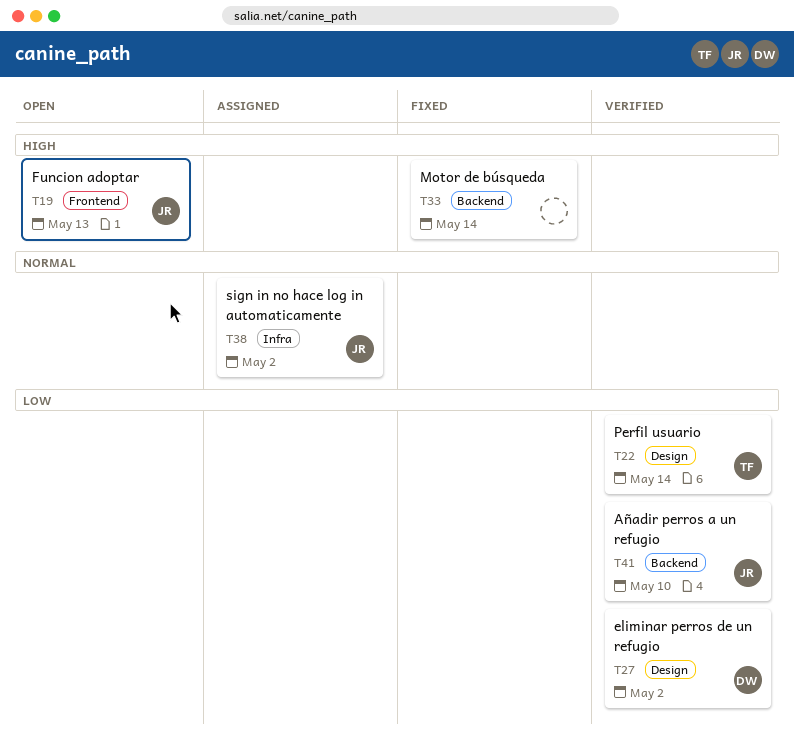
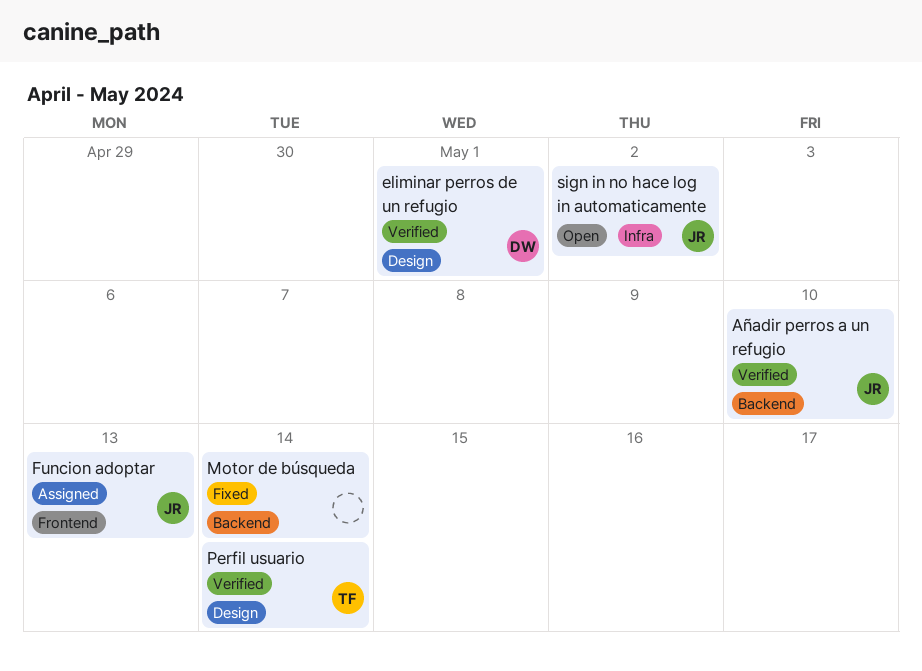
eliminar perros de un refugio, due: May 2 -> May 1
Funcion adoptar, status: Open -> Assigned
sign in no hace log in automaticamente, status: Assigned -> Open

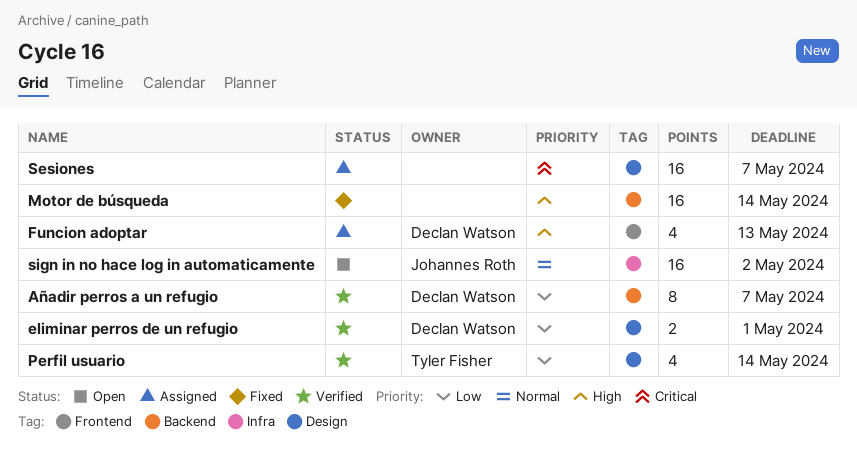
Añadir perros a un refugio, owner: Johannes Roth -> Declan Watson
Añadir perros a un refugio, due: May 10 -> May 7
Funcion adoptar, owner: Johannes Roth -> Declan Watson
Sesiones: none -> present

